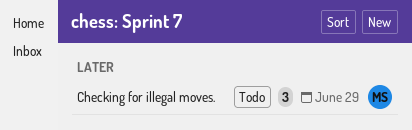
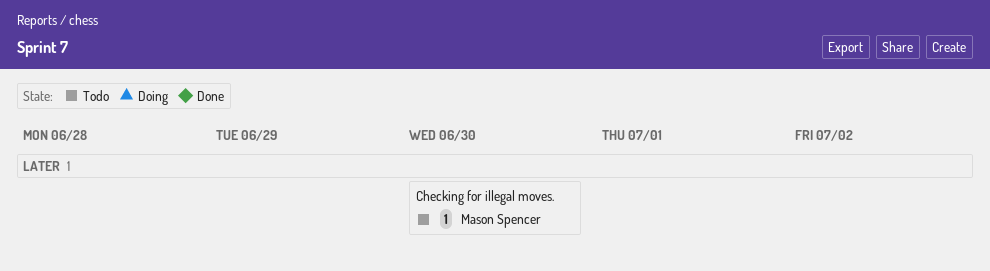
Checking for illegal moves., estimate: 3 -> 1
Checking for illegal moves., due: Jun 29 -> Jun 30

